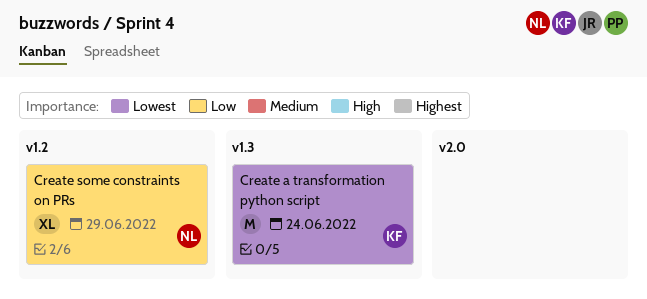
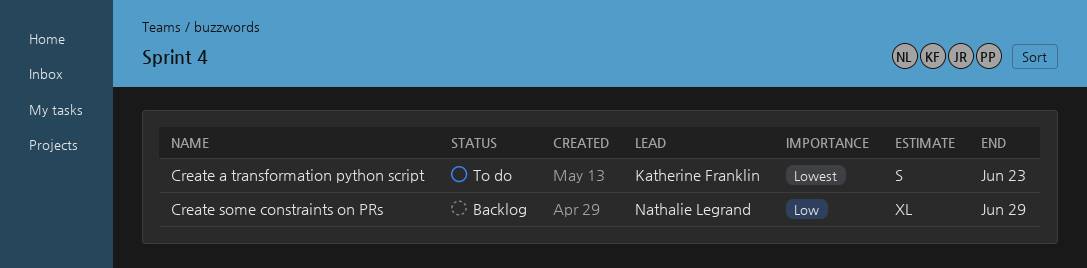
Create a transformation python script, estimate: M -> S
Create a transformation python script, due: Jun 24 -> Jun 23

